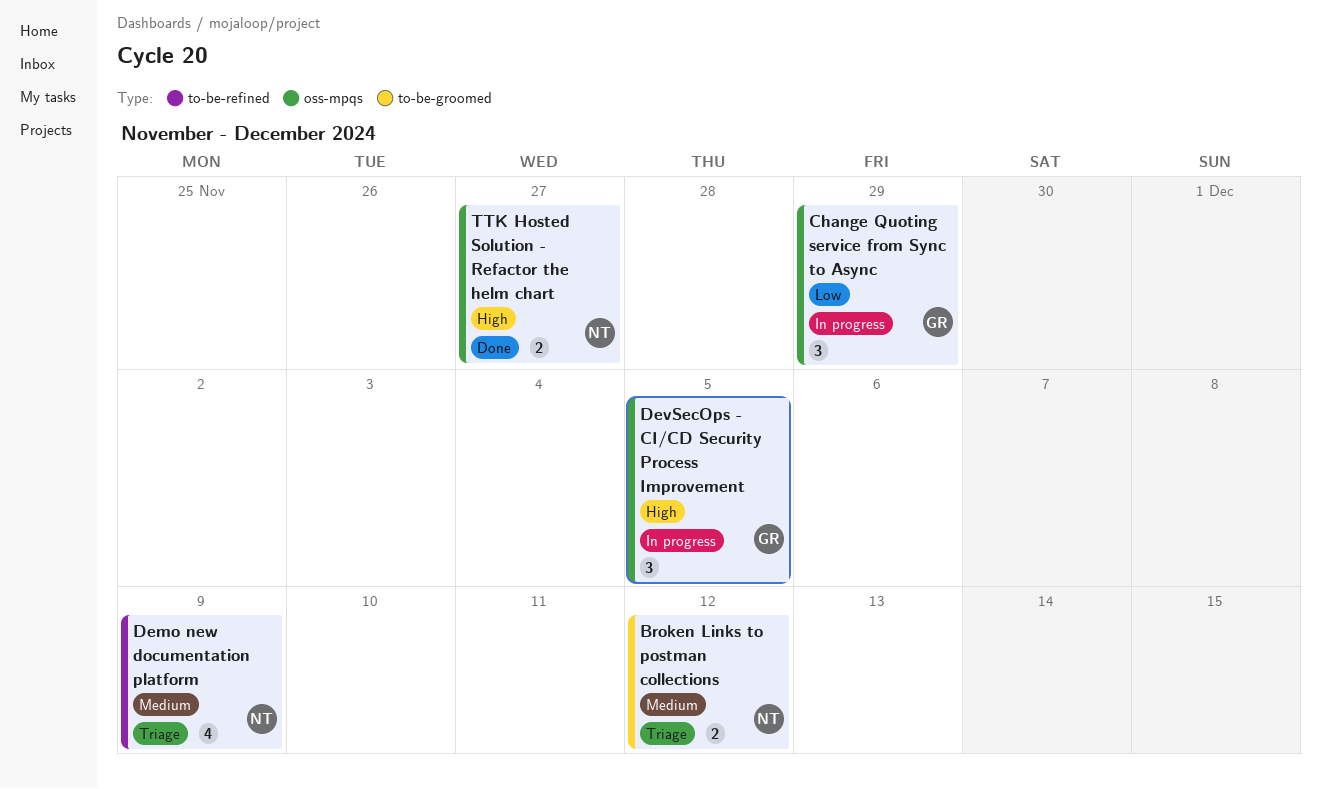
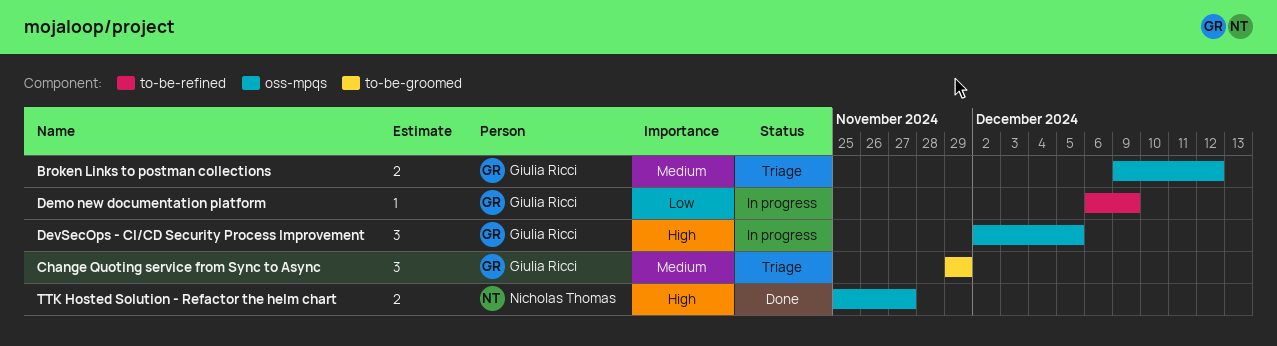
Broken Links to postman collections, owner: Nicholas Thomas -> Giulia Ricci
Broken Links to postman collections, label: to-be-groomed -> oss-mpqs
Change Quoting service from Sync to Async, status: In progress -> Triage
Change Quoting service from Sync to Async, priority: Low -> Medium
Change Quoting service from Sync to Async, label: oss-mpqs -> to-be-groomed
Demo new documentation platform, status: Triage -> In progress
Demo new documentation platform, owner: Nicholas Thomas -> Giulia Ricci
Demo new documentation platform, priority: Medium -> Low
Demo new documentation platform, estimate: 4 -> 1

